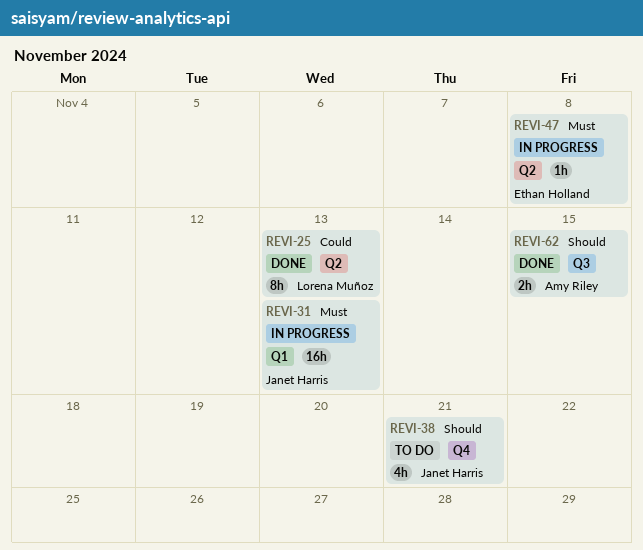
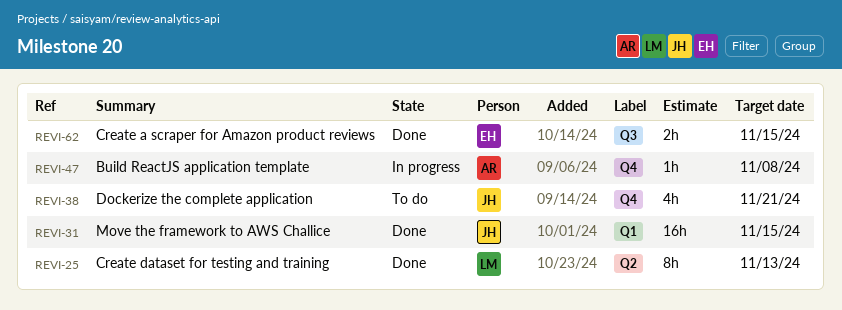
REVI-31, status: In progress -> Done
REVI-31, due: Nov 13 -> Nov 15
REVI-47, owner: Ethan Holland -> Amy Riley
REVI-47, label: Q2 -> Q4
REVI-62, owner: Amy Riley -> Ethan Holland

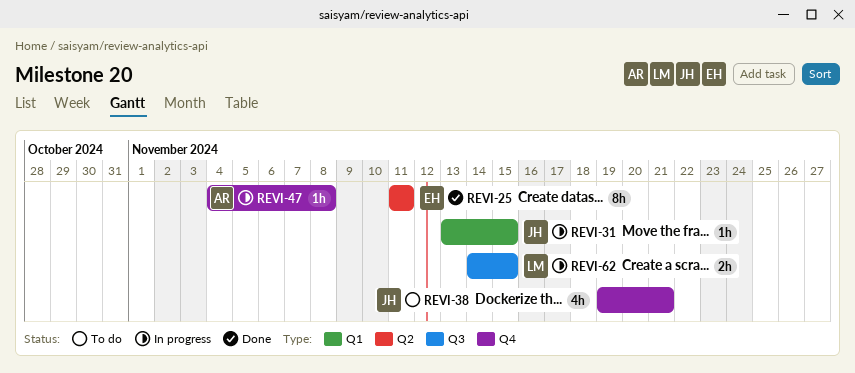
REVI-25, owner: LM -> EH
REVI-25, due: Nov 13 -> Nov 11
REVI-31, status: Done -> In progress
REVI-31, estimate: 16h -> 1h
REVI-62, status: Done -> In progress
REVI-62, owner: EH -> LM

